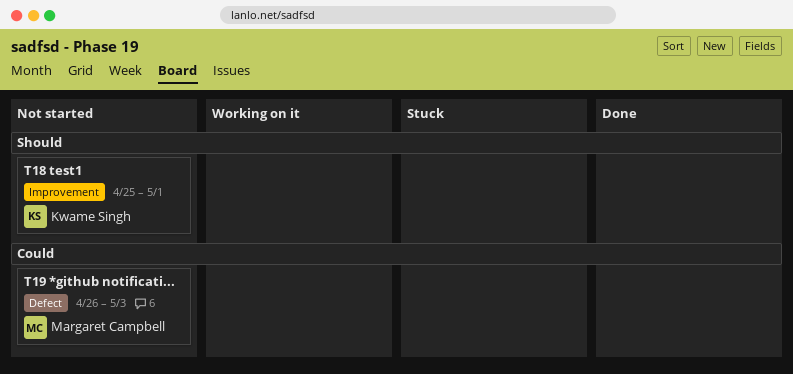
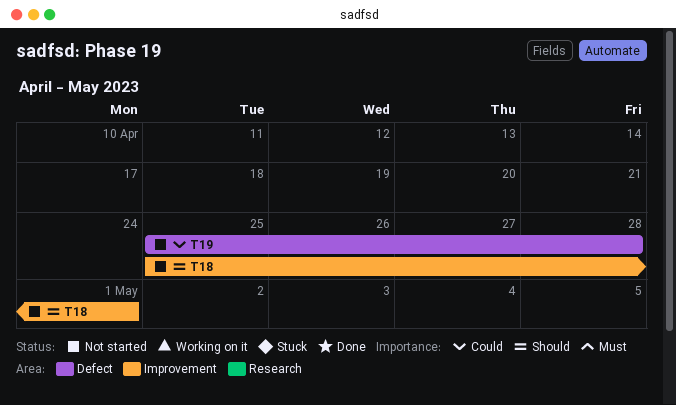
T19, start: Apr 26 -> Apr 25
T19, due: May 3 -> Apr 28

